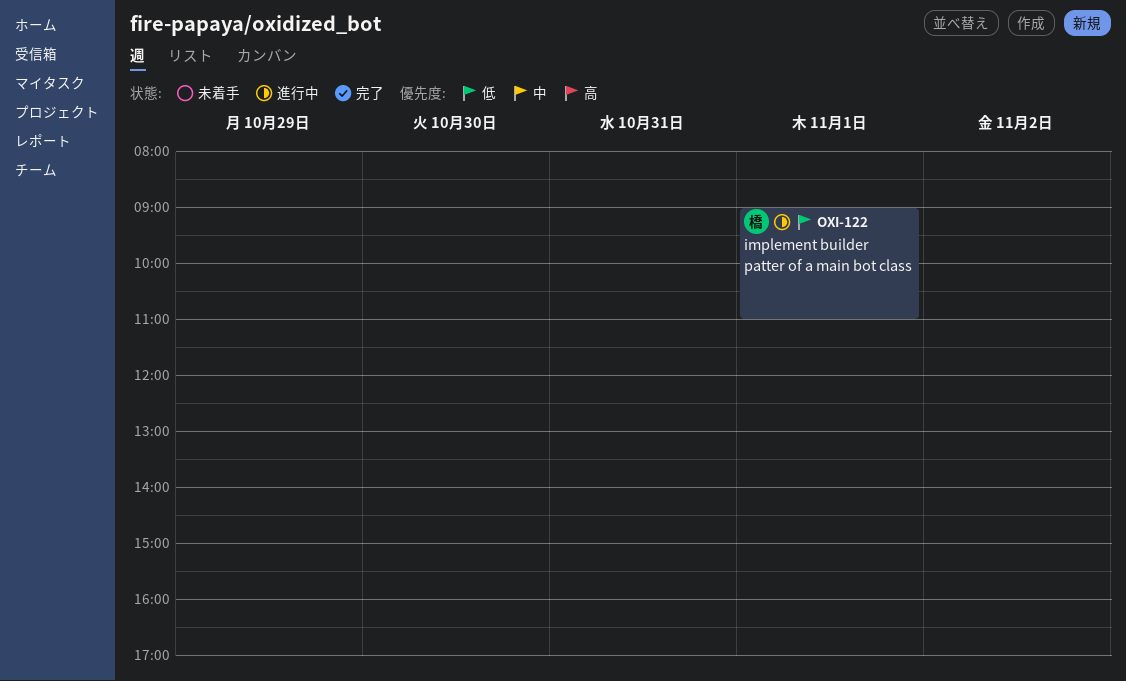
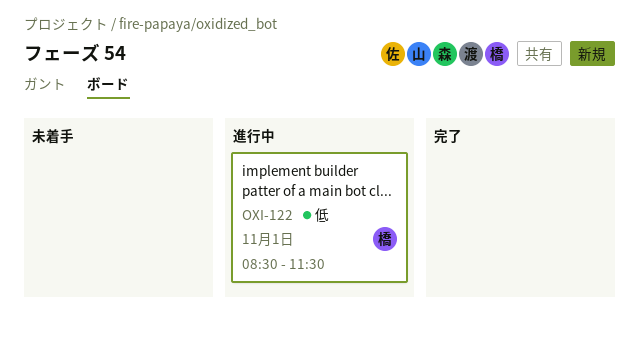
OXI-122, begins: 09:00 -> 08:30
OXI-122, ends: 11:00 -> 11:30

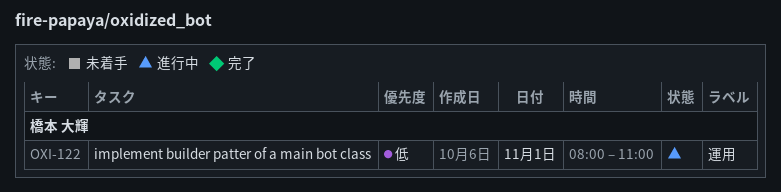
OXI-122, begins: 08:30 -> 08:00
OXI-122, ends: 11:30 -> 11:00

